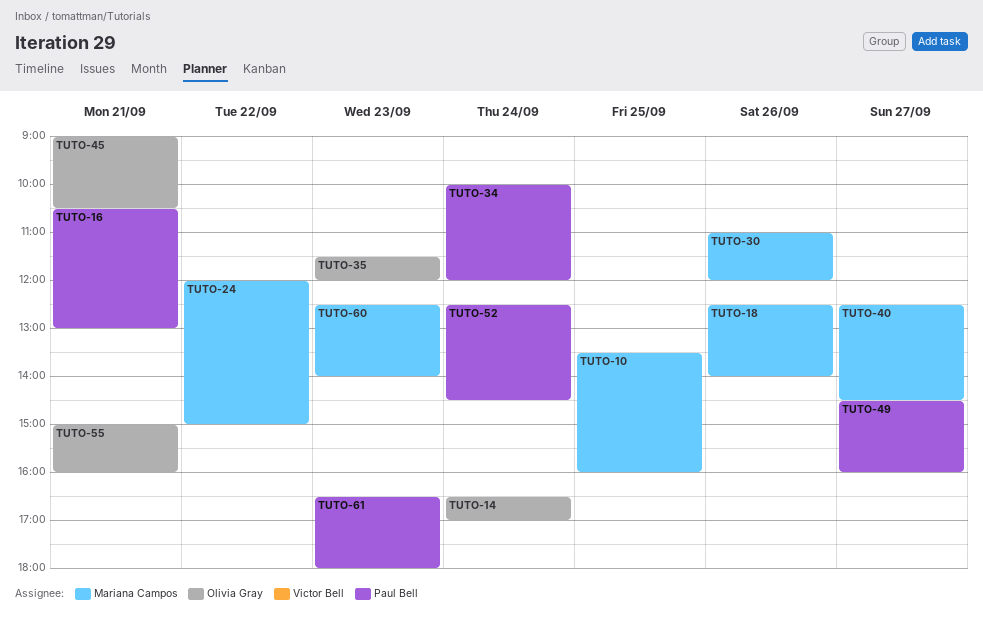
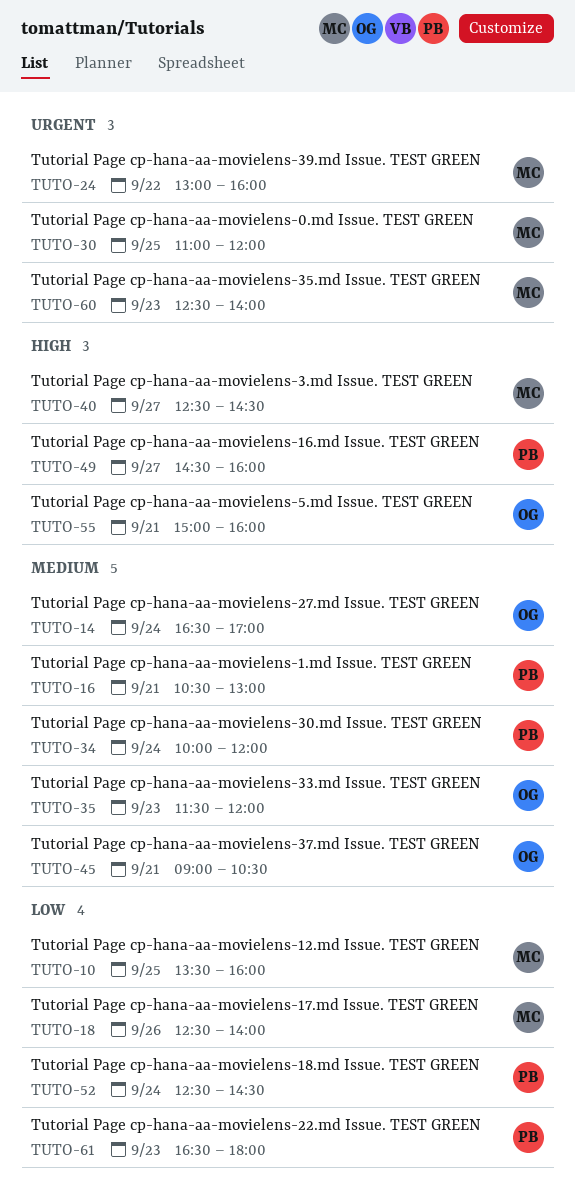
TUTO-24, begins: 12:00 -> 13:00
TUTO-24, ends: 15:00 -> 16:00
TUTO-30, day: Sep 26 -> Sep 25

